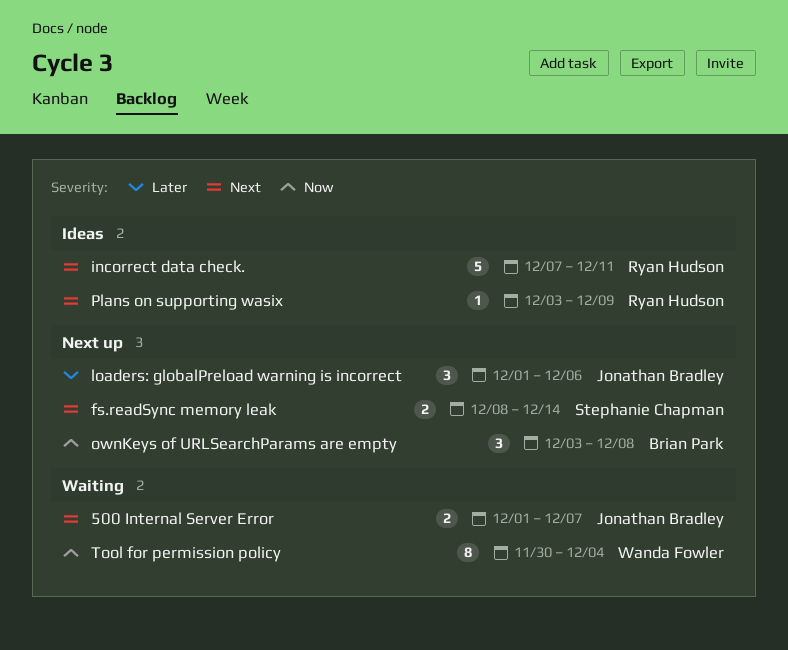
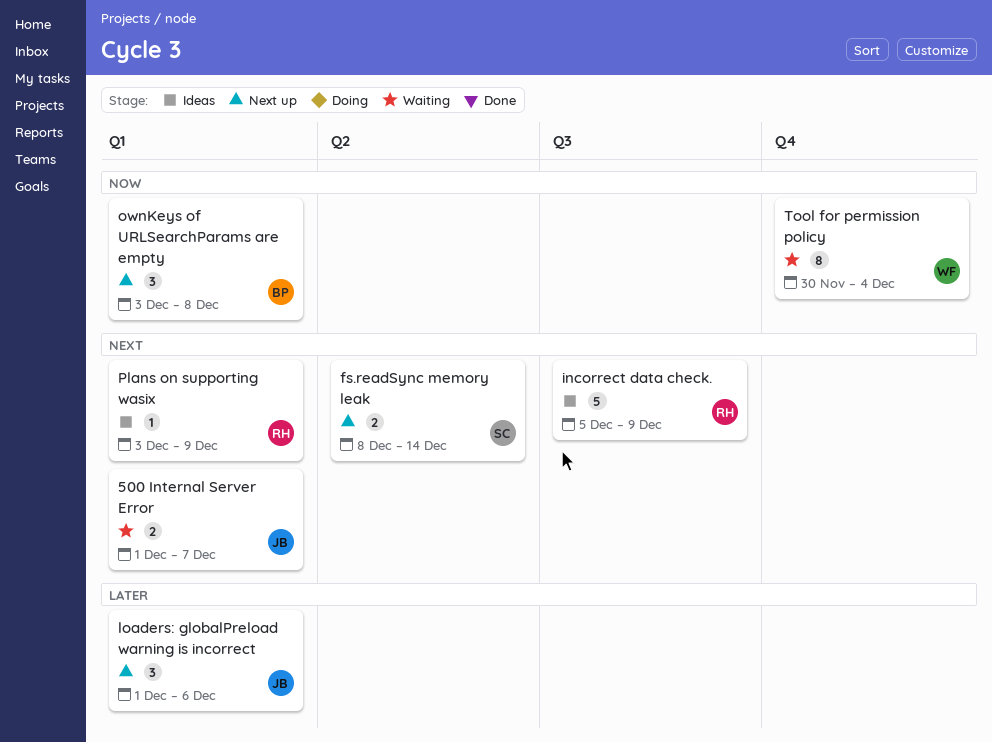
incorrect data check., start: Dec 7 -> Dec 5
incorrect data check., due: Dec 11 -> Dec 9

